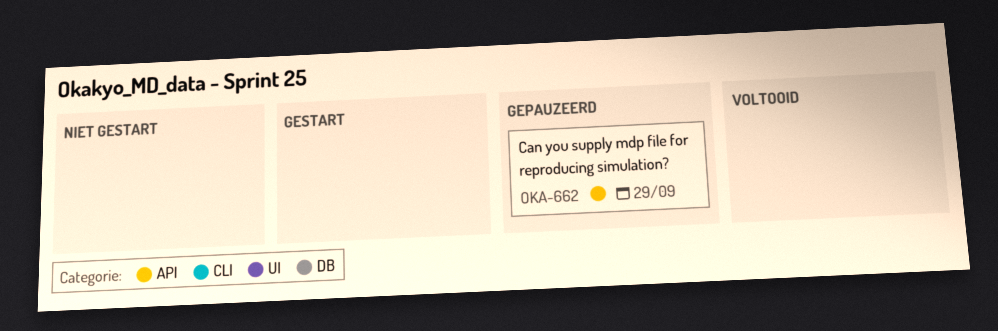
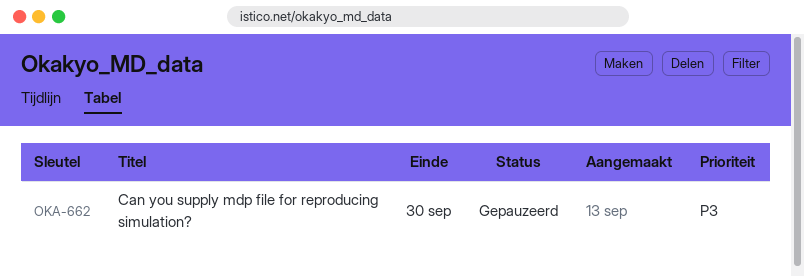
OKA-662, due: Sep 29 -> Sep 30

